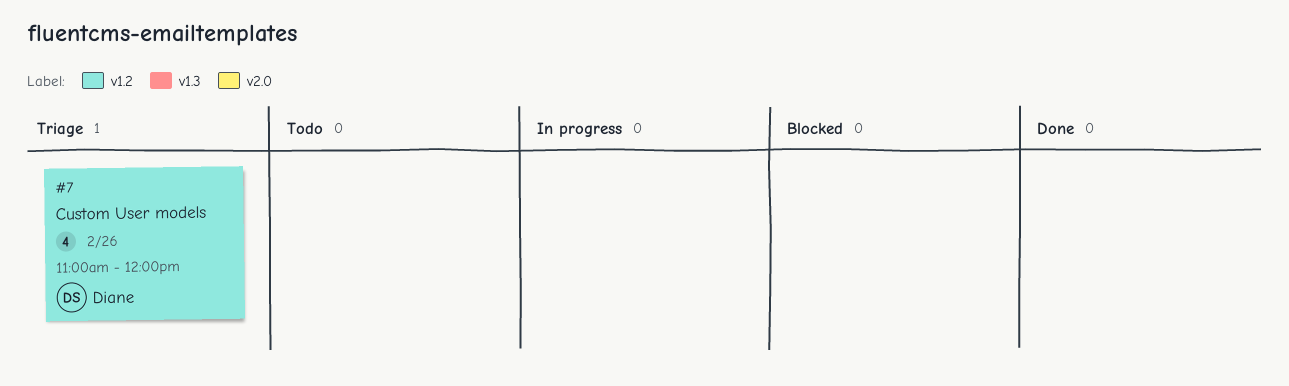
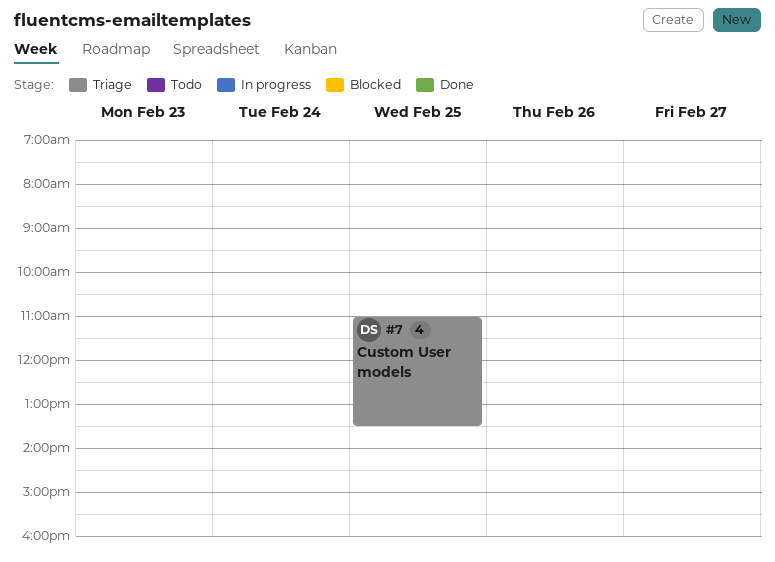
#7, day: Feb 26 -> Feb 25
#7, ends: 12:00 -> 13:30

